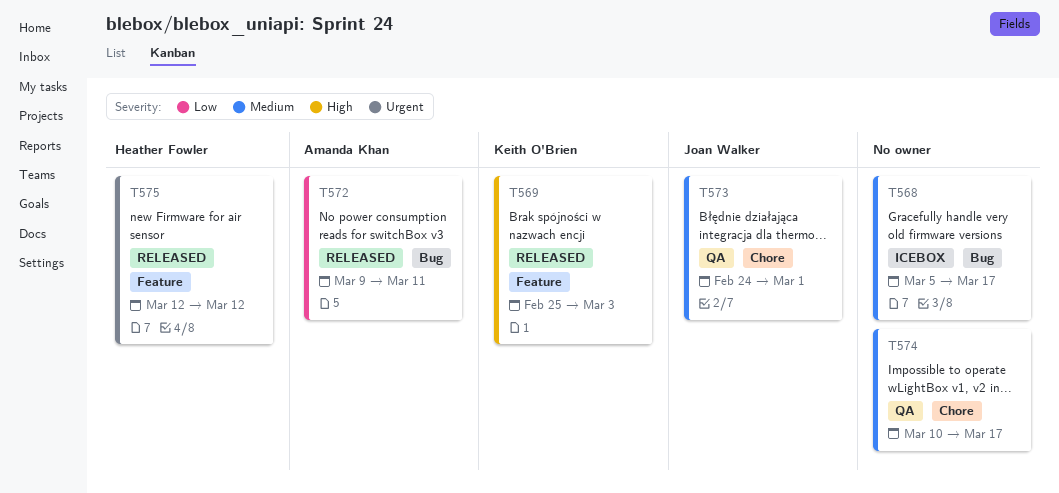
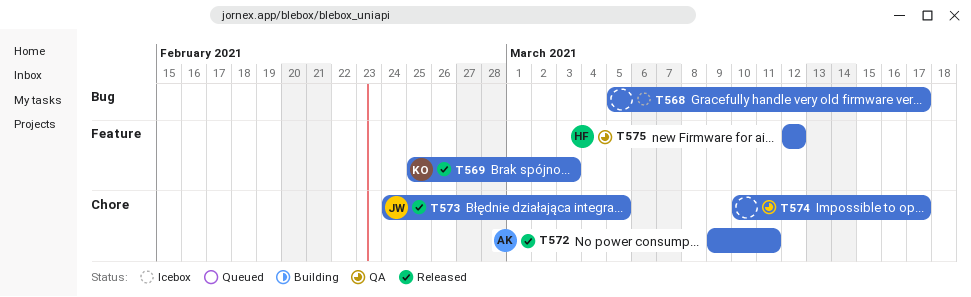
T572, label: Bug -> Chore
T573, status: QA -> Released
T573, due: Mar 1 -> Mar 5
T575, status: Released -> QA

